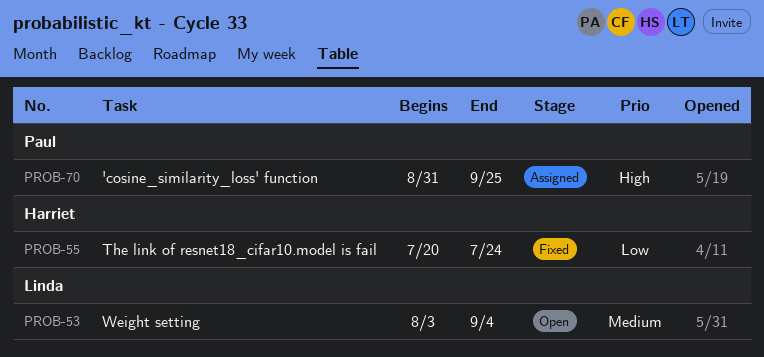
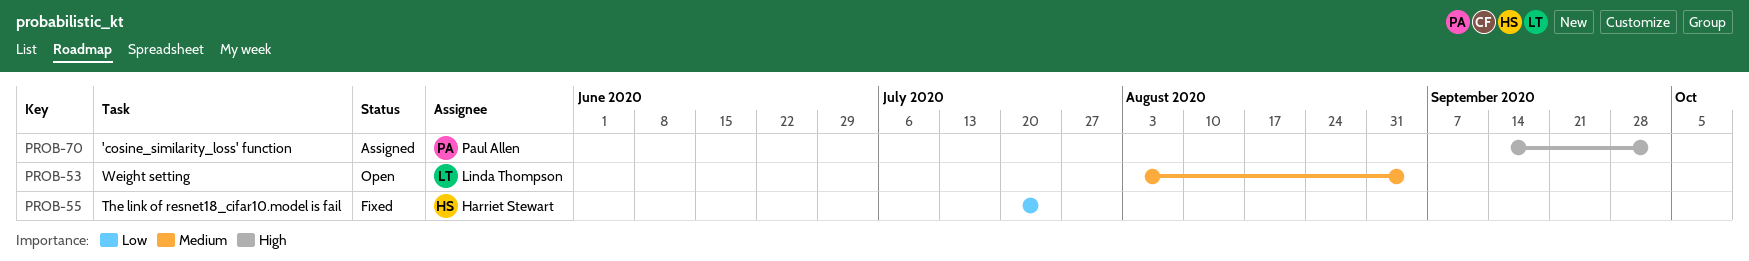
PROB-70, start: Aug 31 -> Sep 14
PROB-70, due: Sep 25 -> Oct 2

